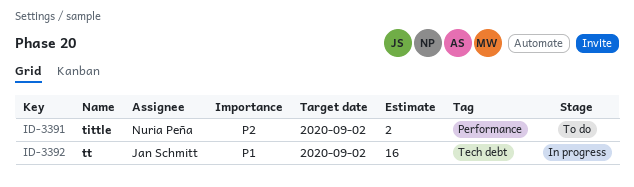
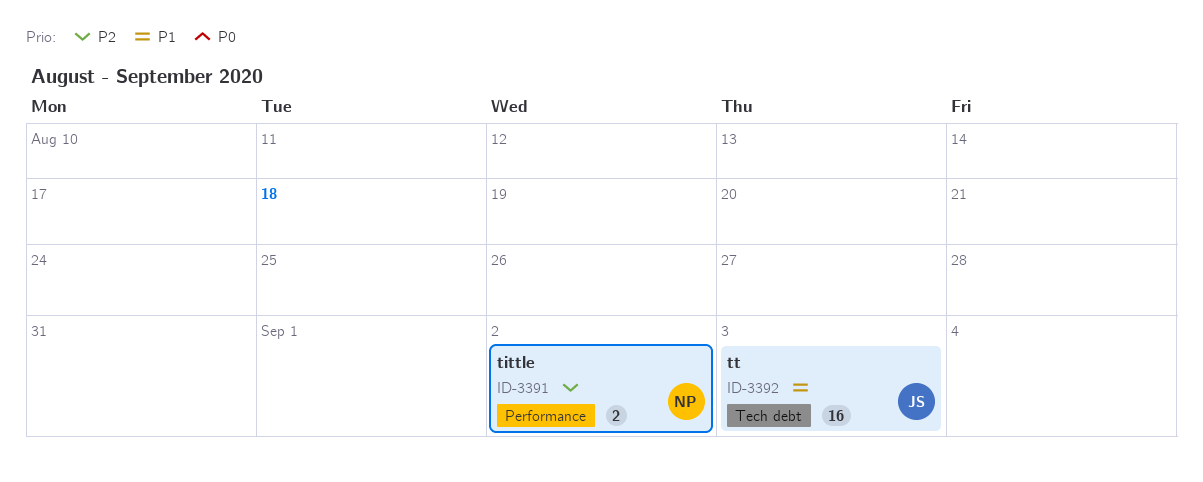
ID-3392, due: Sep 2 -> Sep 3

